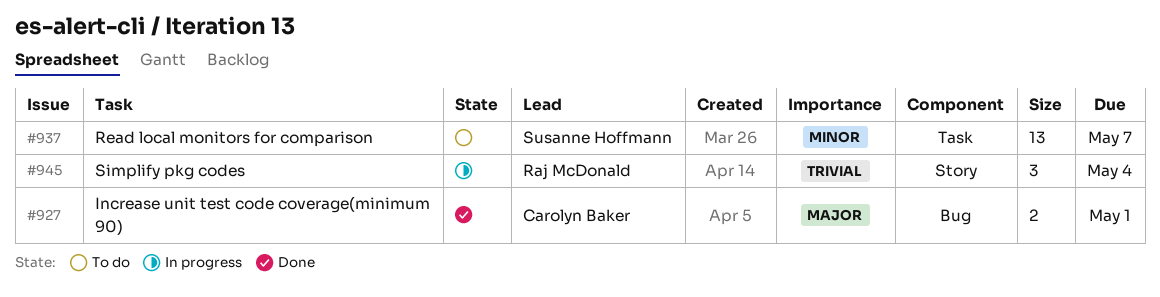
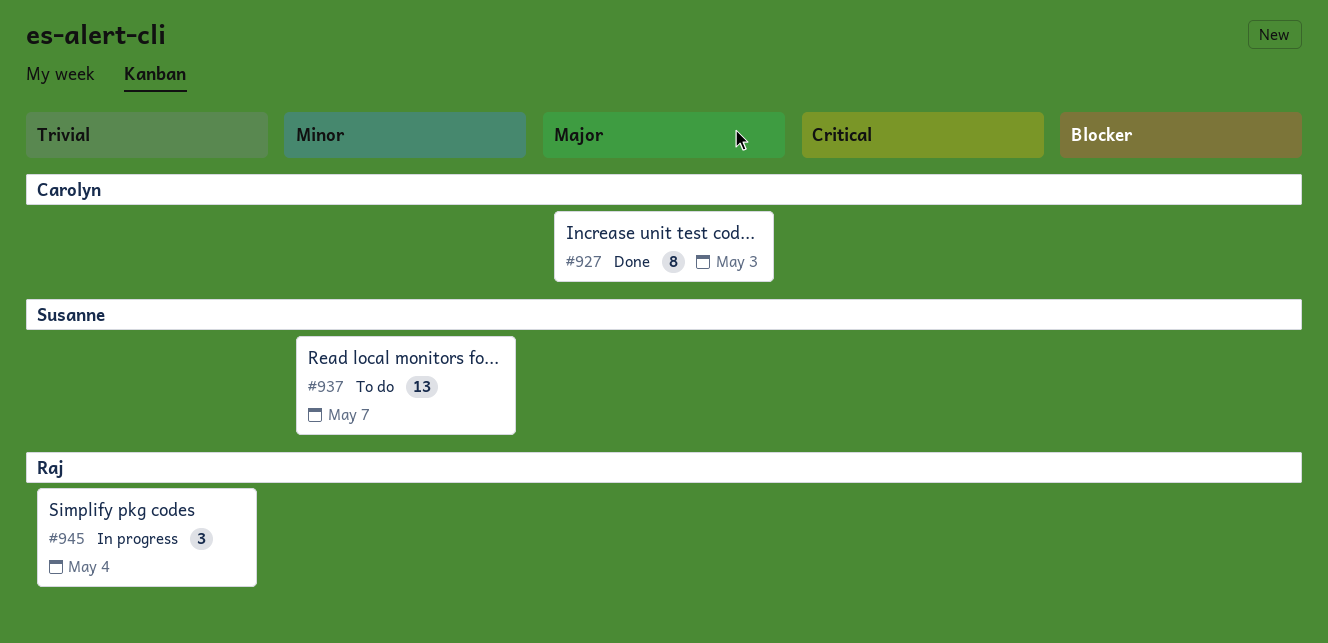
#927, estimate: 2 -> 8
#927, due: May 1 -> May 3

